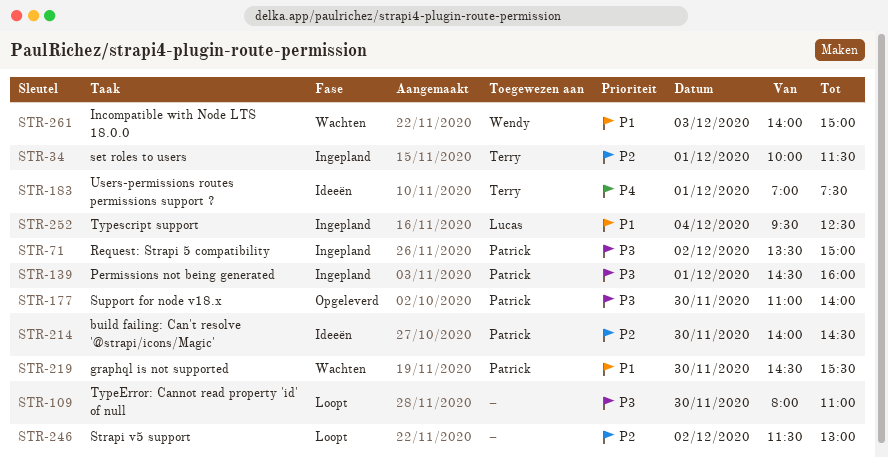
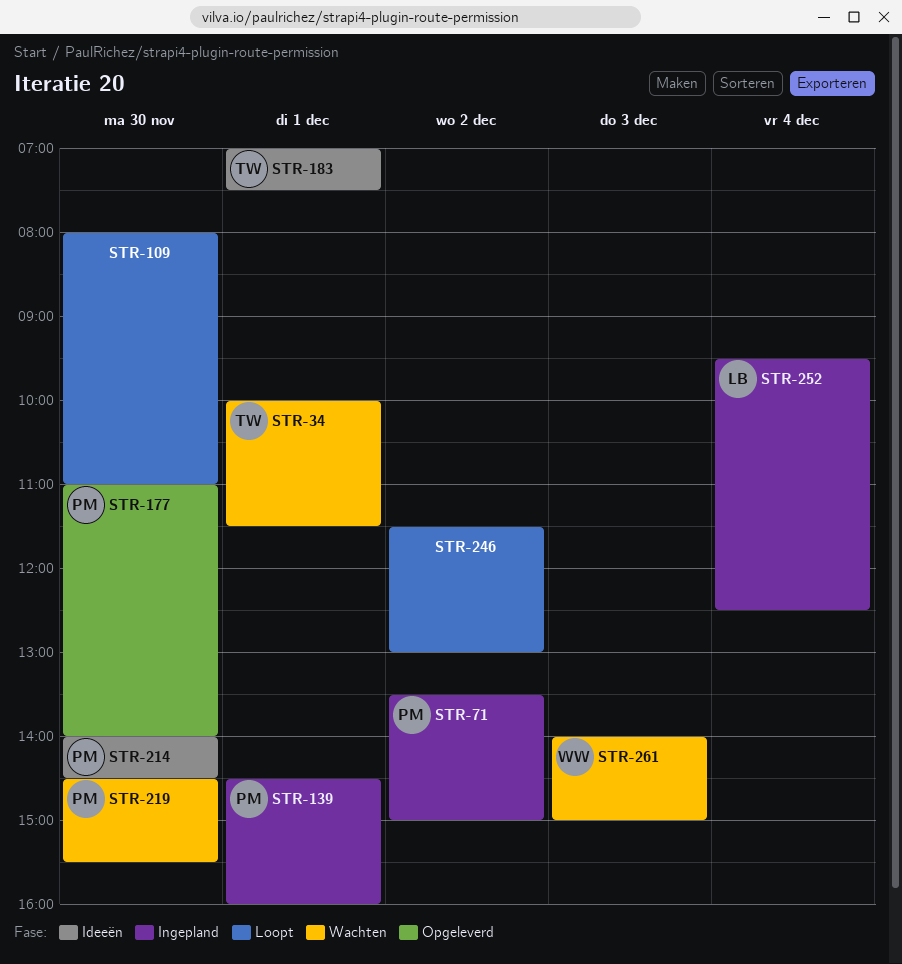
STR-34, status: Ingepland -> Wachten

